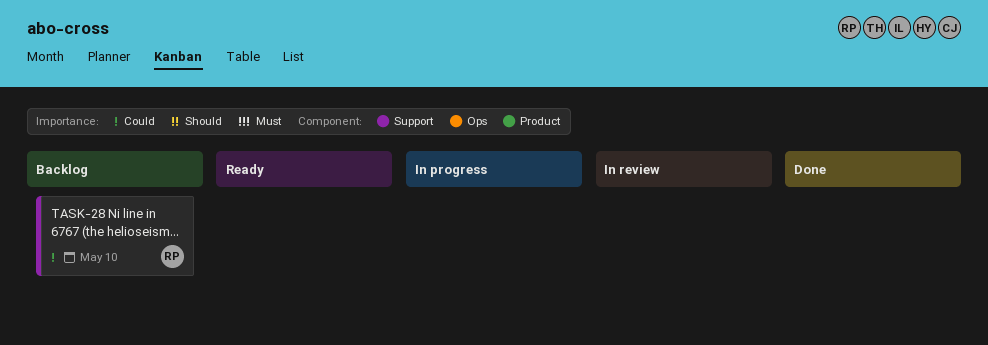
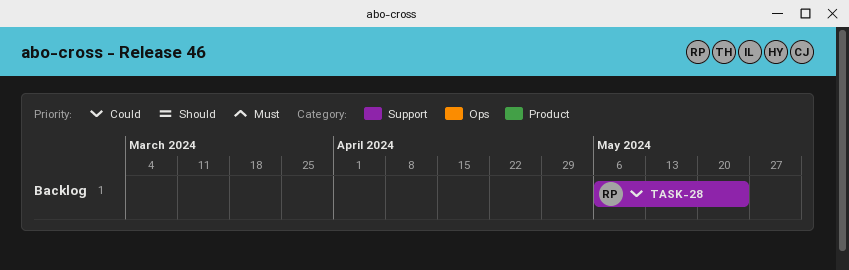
TASK-28, due: May 10 -> May 24

